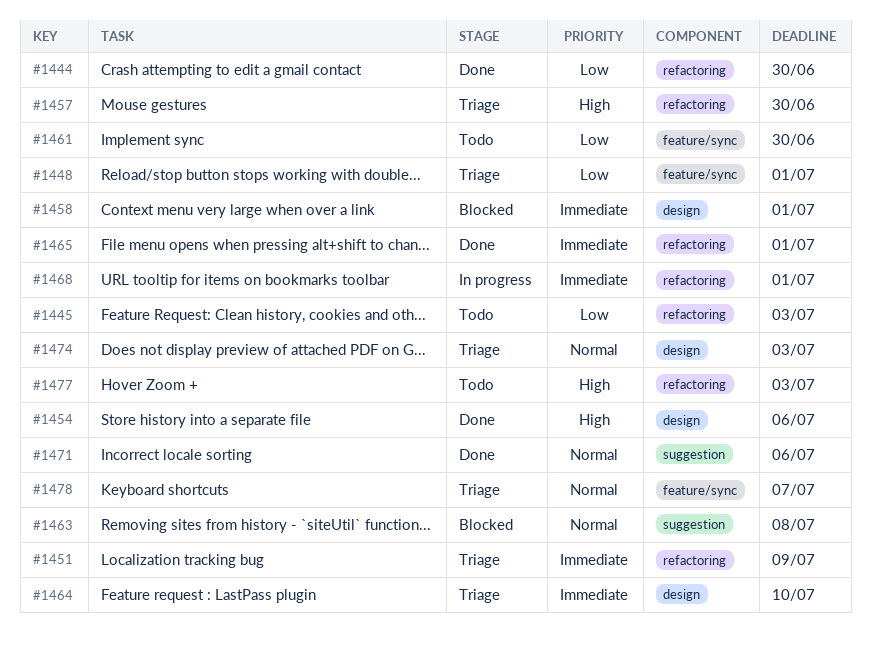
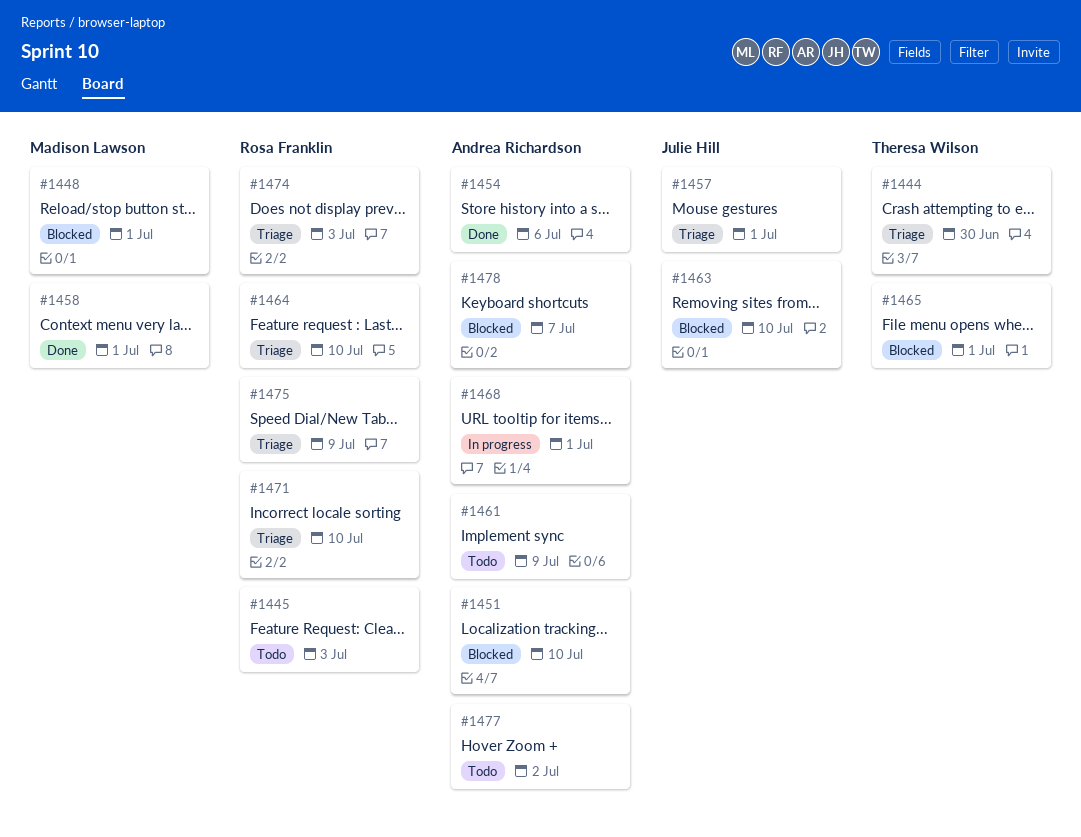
#1444, status: Done -> Triage
#1448, status: Triage -> Blocked
#1451, status: Triage -> Blocked
#1451, due: Jul 9 -> Jul 10
#1457, due: Jun 30 -> Jul 1
#1458, status: Blocked -> Done
#1461, due: Jun 30 -> Jul 9
#1463, due: Jul 8 -> Jul 10
#1465, status: Done -> Blocked
#1471, status: Done -> Triage
#1471, due: Jul 6 -> Jul 10
#1475: none -> present
#1477, due: Jul 3 -> Jul 2
#1478, status: Triage -> Blocked

